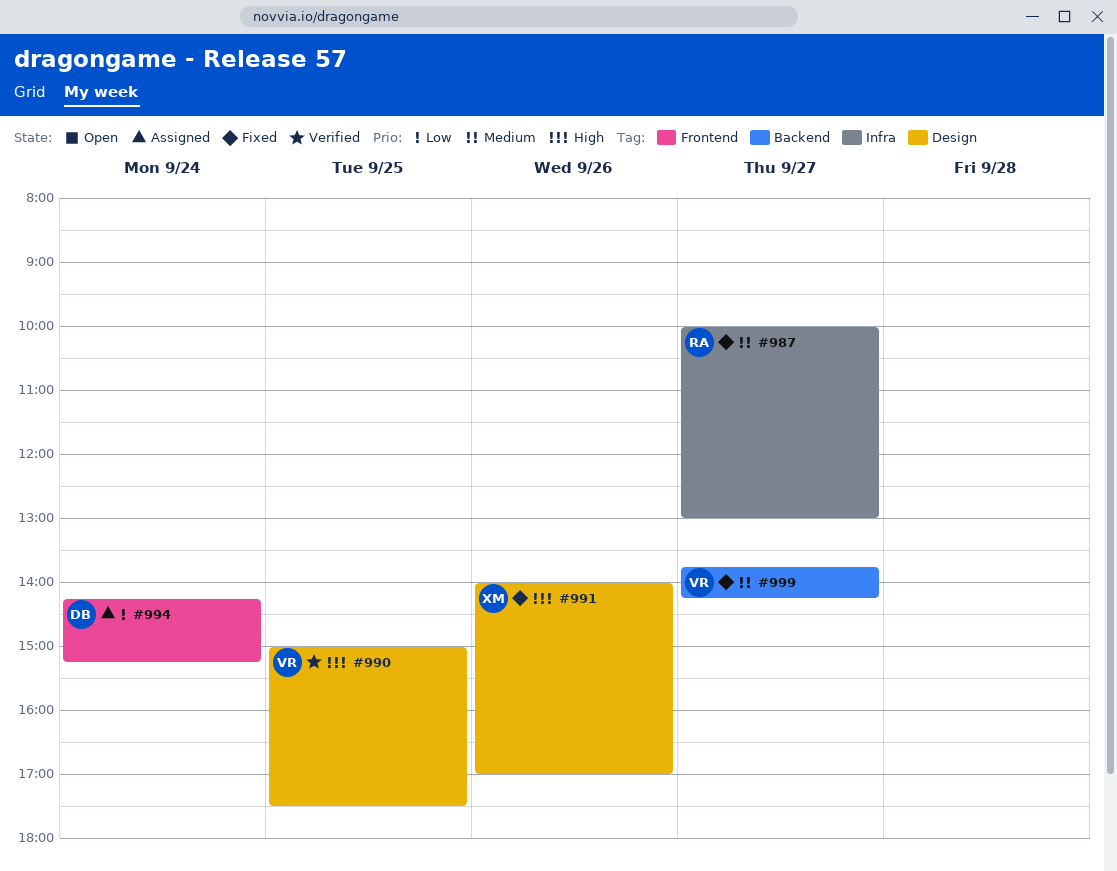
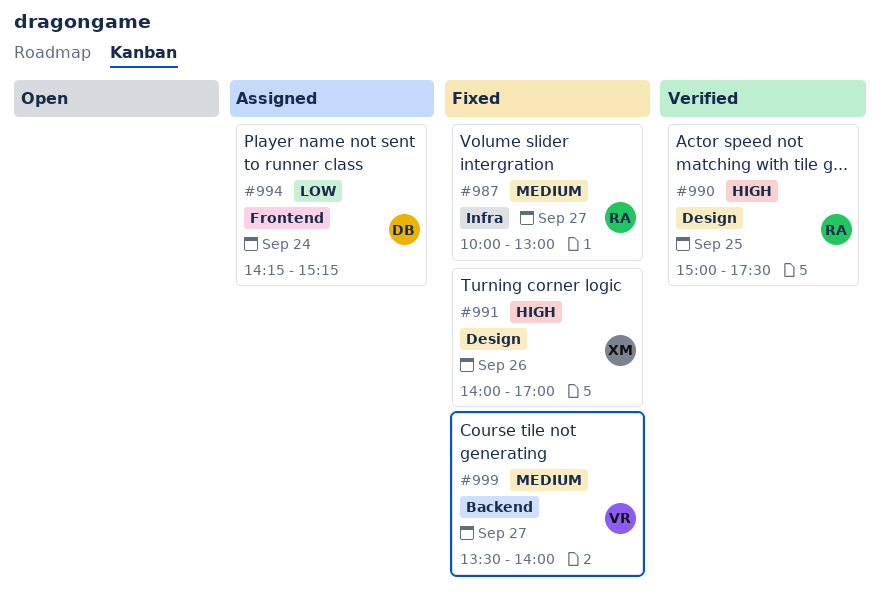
#990, owner: VR -> RA
#999, begins: 13:45 -> 13:30
#999, ends: 14:15 -> 14:00

